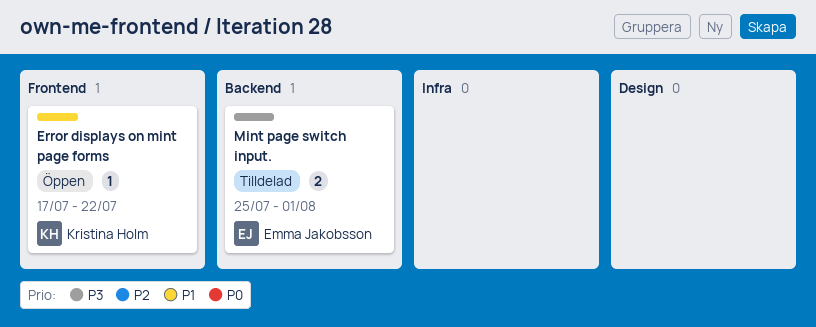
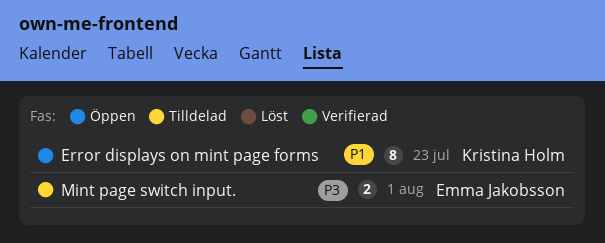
Error displays on mint page forms, estimate: 1 -> 8
Error displays on mint page forms, due: Jul 22 -> Jul 23

